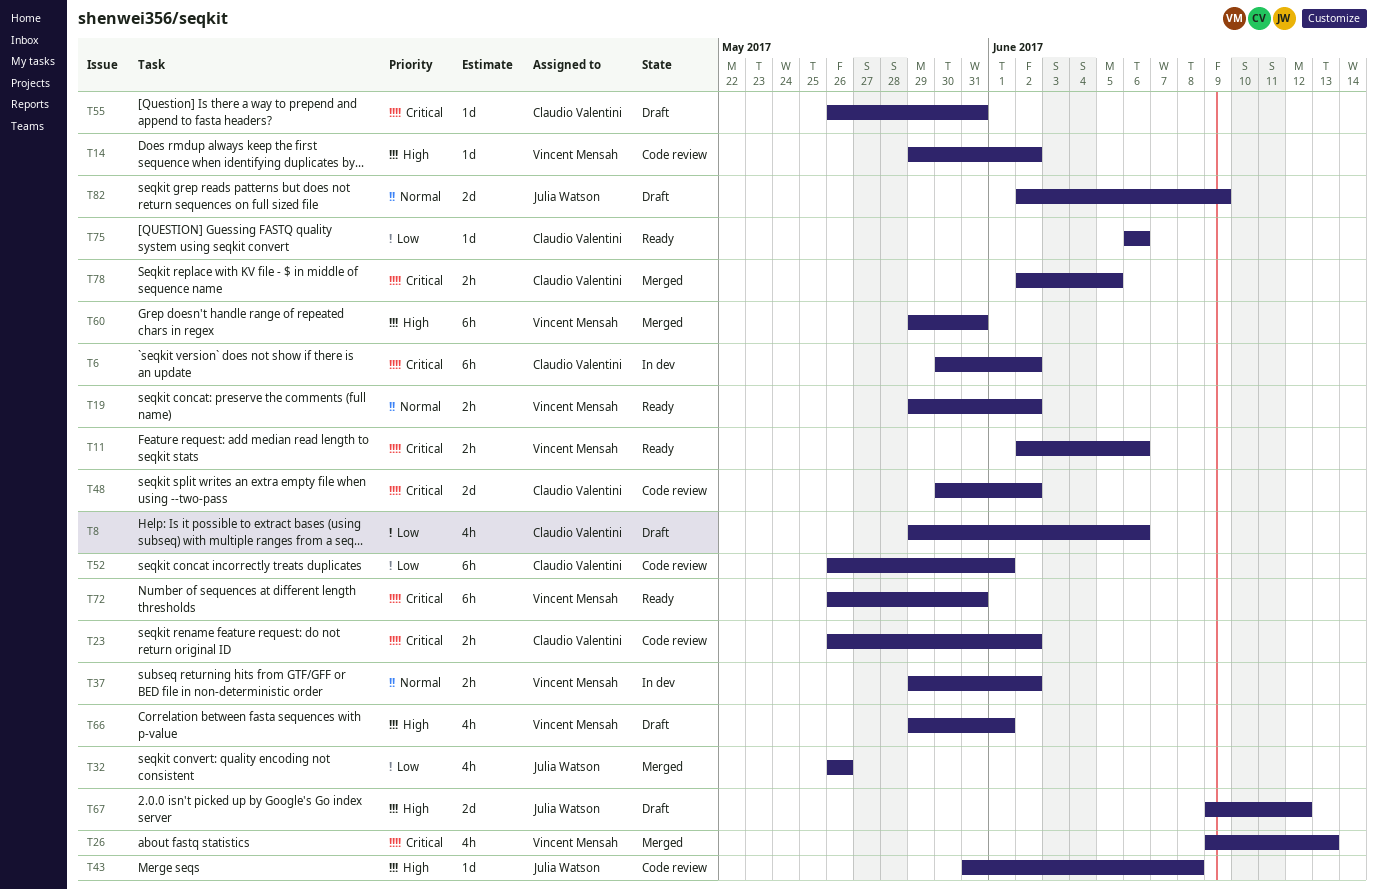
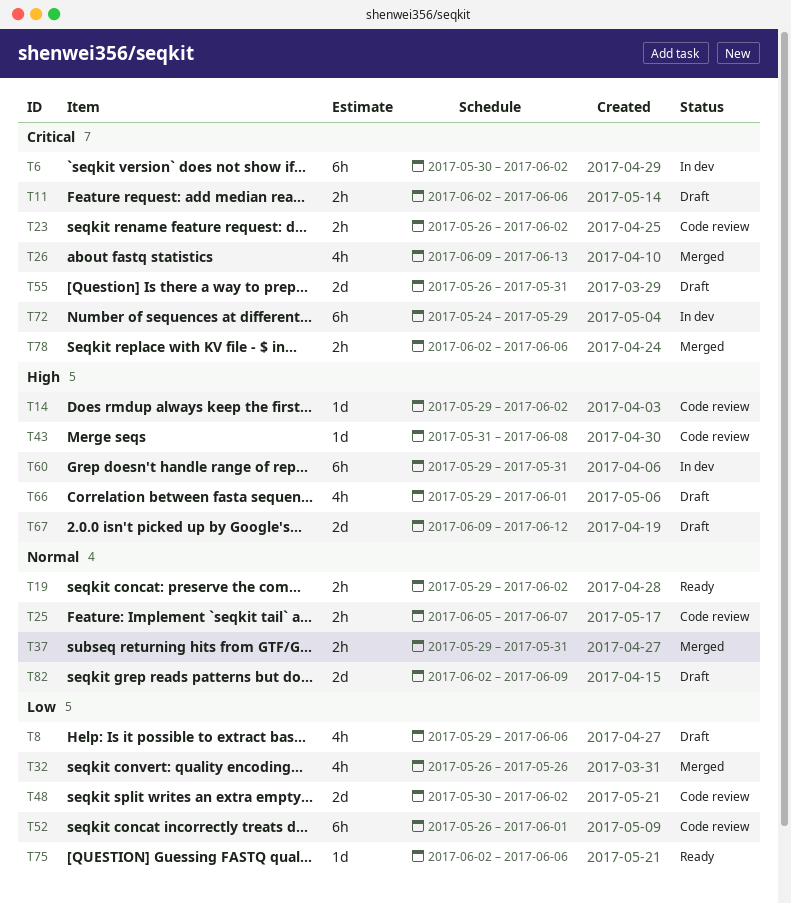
T11, status: Ready -> Draft
T25: none -> present
T37, status: In dev -> Merged
T37, due: Jun 2 -> May 31
T48, priority: Critical -> Low
T55, estimate: 1d -> 2d
T60, status: Merged -> In dev
T72, status: Ready -> In dev
T72, start: May 26 -> May 24
T72, due: May 31 -> May 29
T75, start: Jun 6 -> Jun 2
T78, due: Jun 5 -> Jun 6

